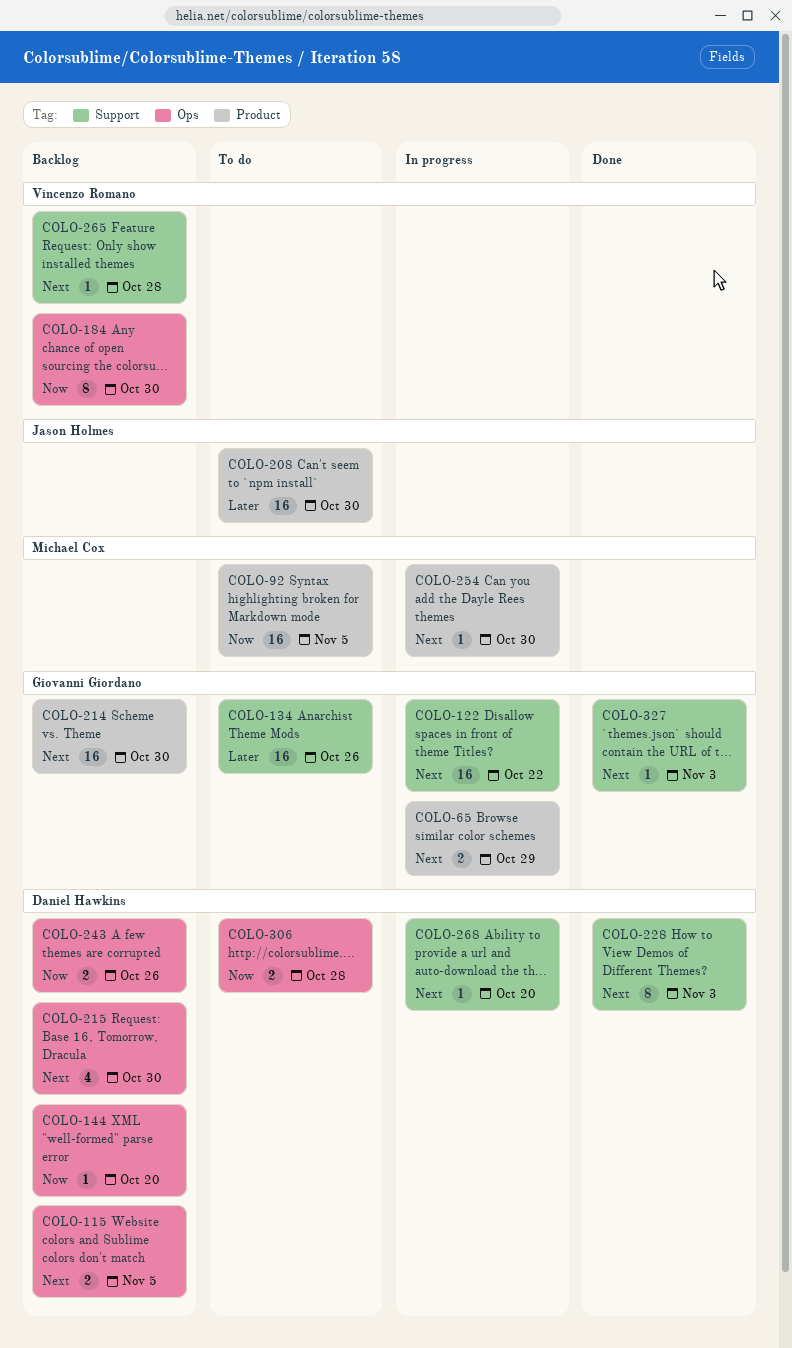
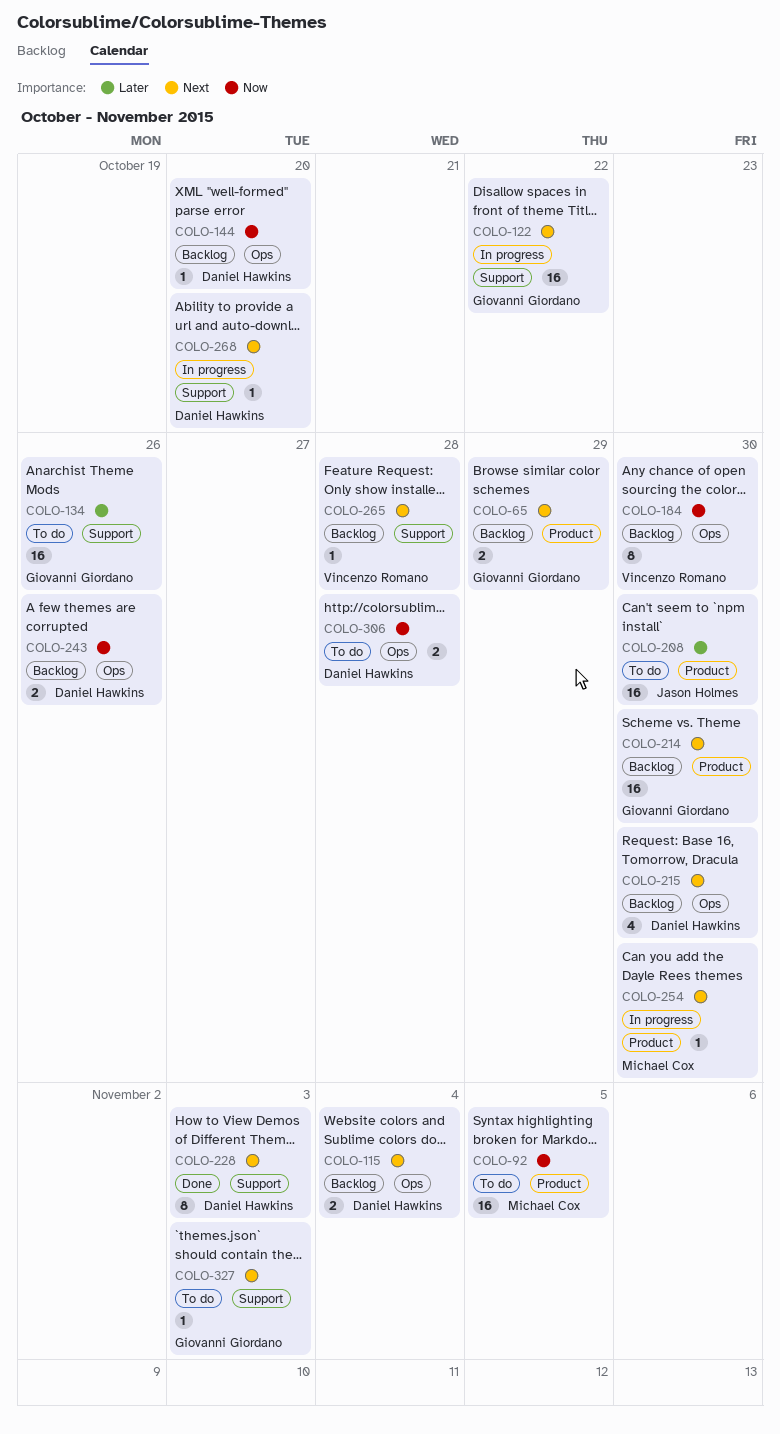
COLO-65, status: In progress -> Backlog
COLO-115, due: Nov 5 -> Nov 4
COLO-327, status: Done -> To do

